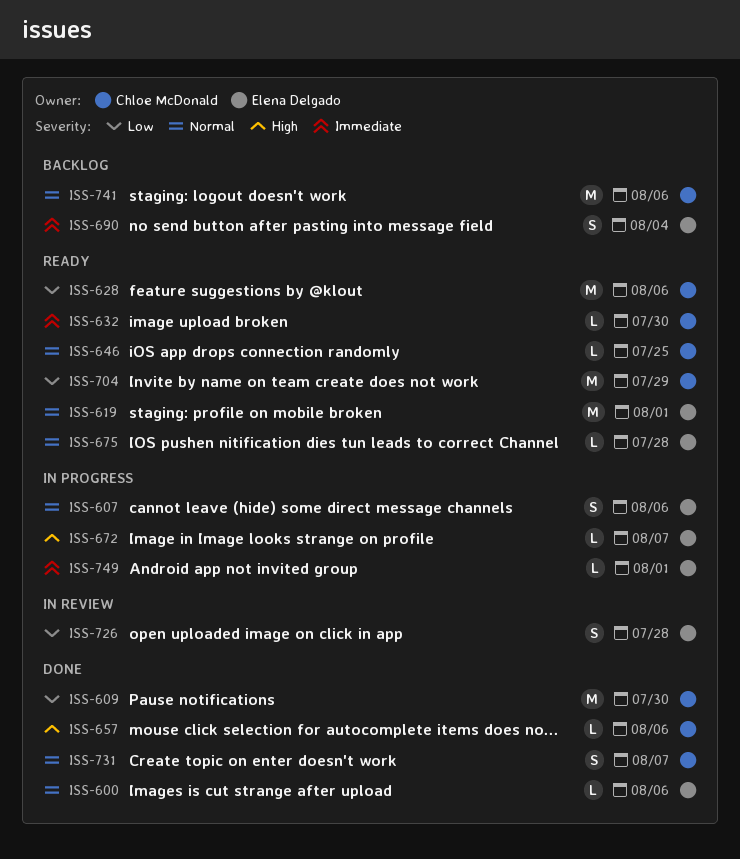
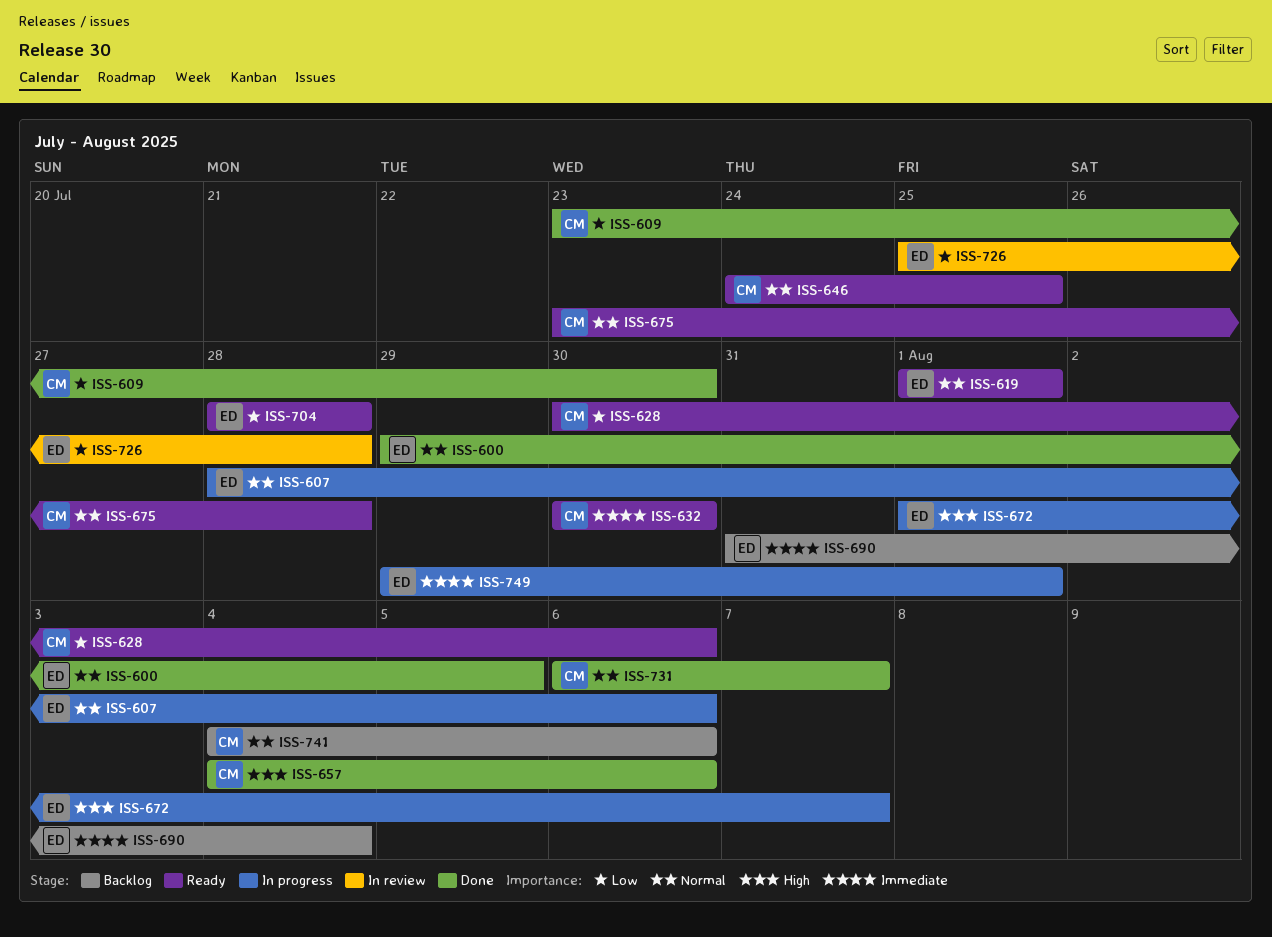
ISS-600, due: Aug 6 -> Aug 5
ISS-675, owner: Elena Delgado -> Chloe McDonald
ISS-704, owner: Chloe McDonald -> Elena Delgado
ISS-704, due: Jul 29 -> Jul 28

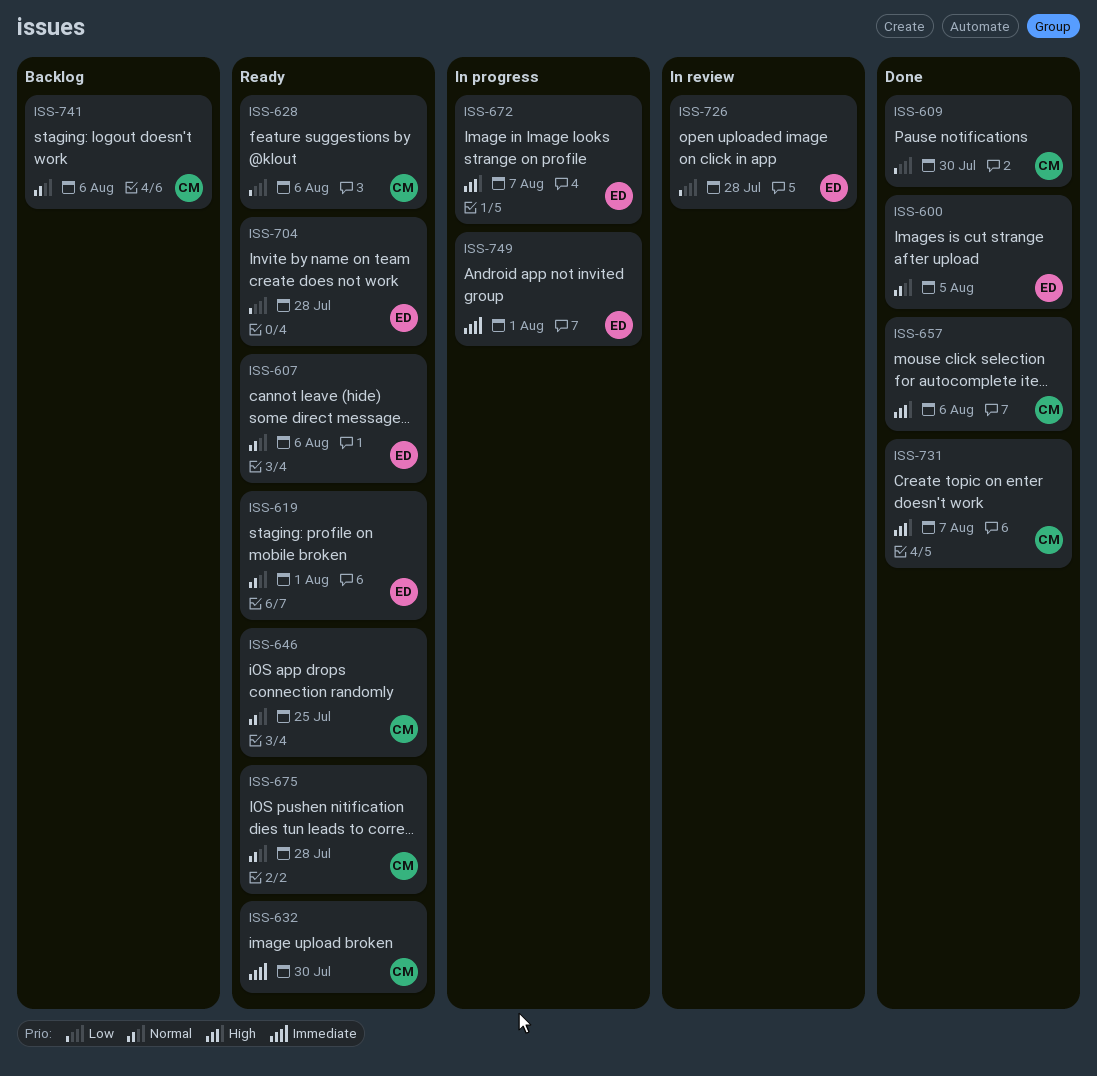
ISS-607, status: In progress -> Ready
ISS-690: present -> none
ISS-731, priority: Normal -> High

